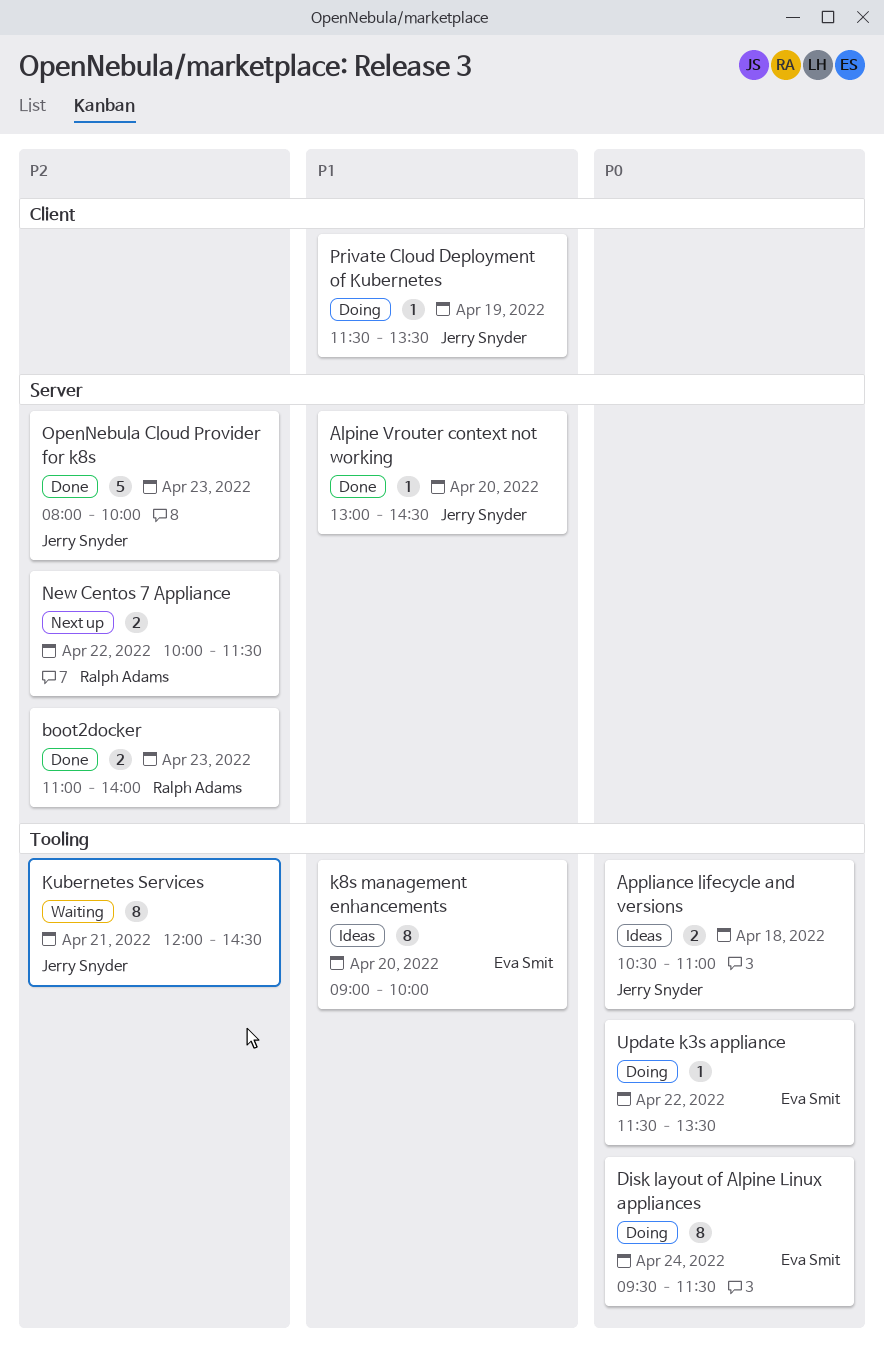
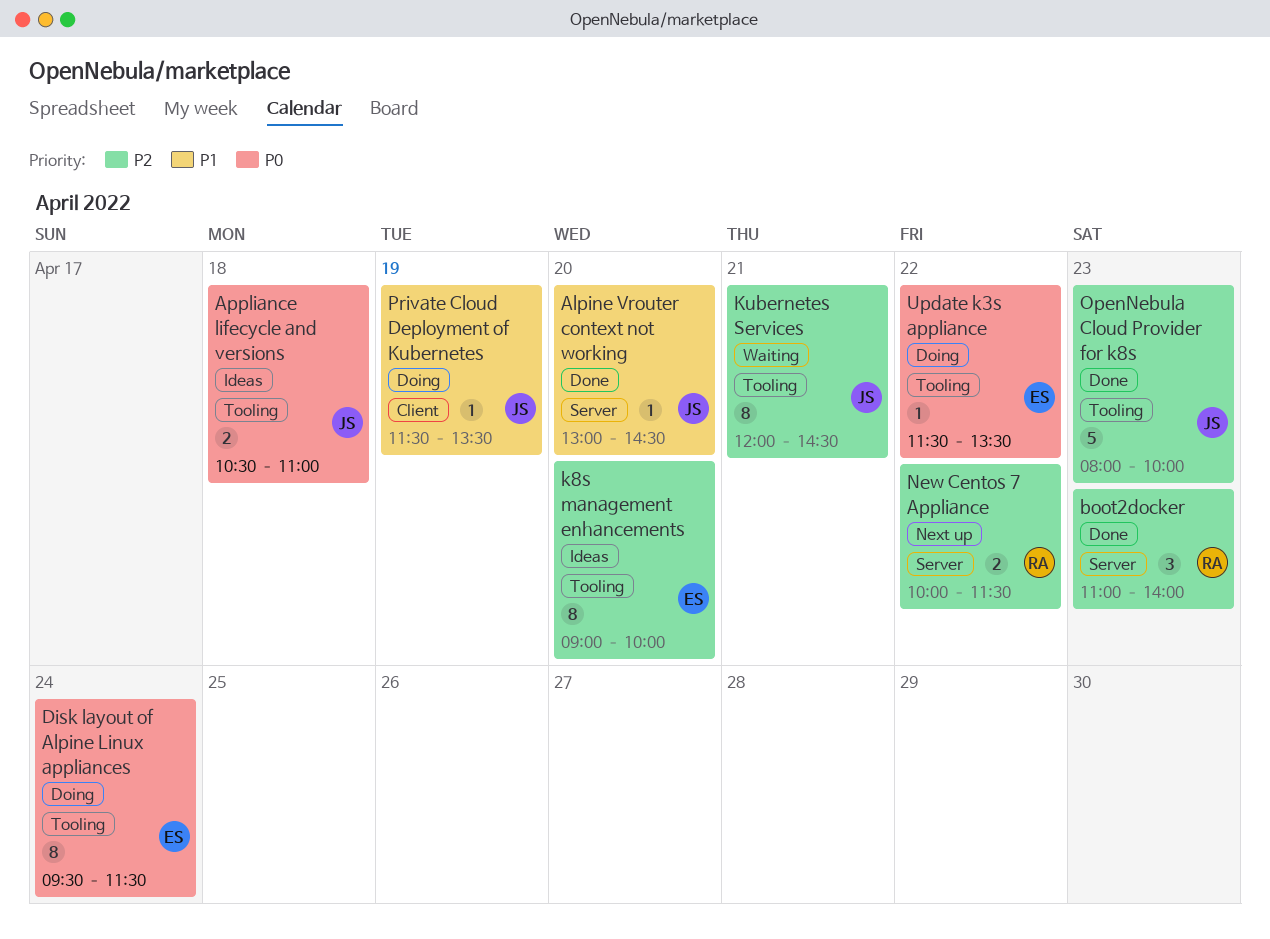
boot2docker, estimate: 2 -> 3
k8s management enhancements, priority: P1 -> P2
OpenNebula Cloud Provider for k8s, label: Server -> Tooling

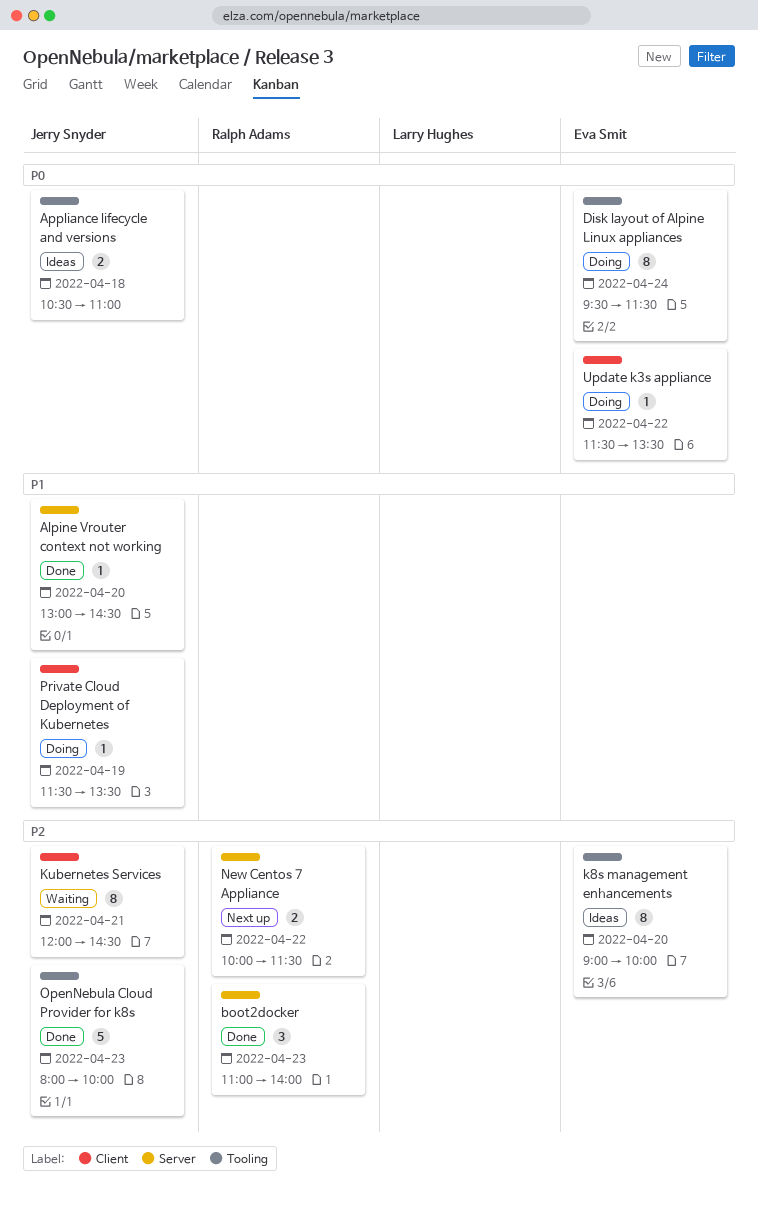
Kubernetes Services, label: Tooling -> Client
Update k3s appliance, label: Tooling -> Client

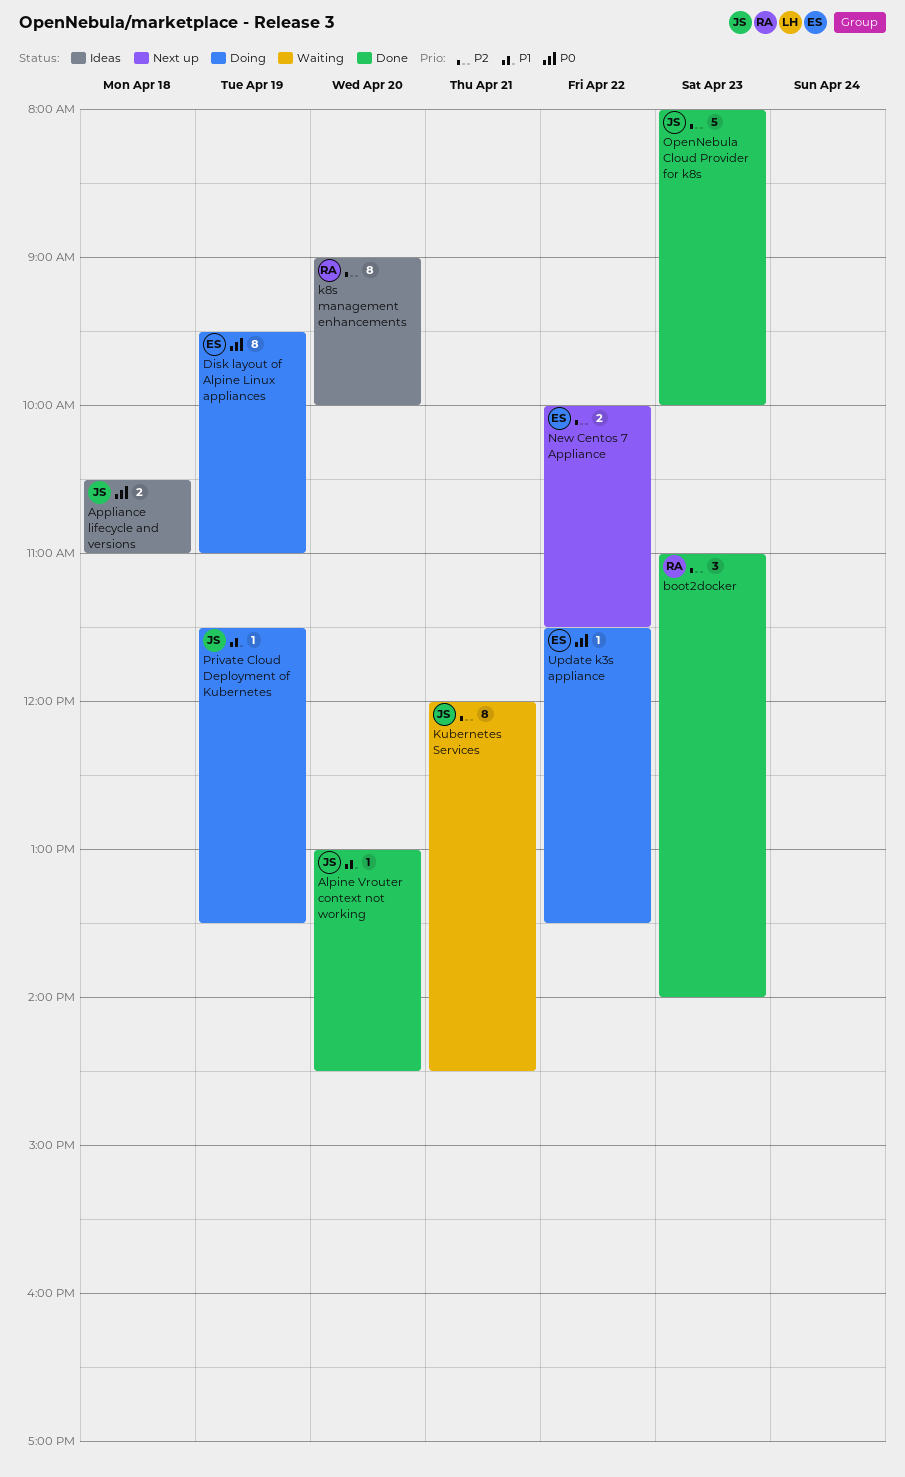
Disk layout of Alpine Linux appliances, day: Apr 24 -> Apr 19
Disk layout of Alpine Linux appliances, ends: 11:30 -> 11:00
k8s management enhancements, owner: Eva Smit -> Ralph Adams
New Centos 7 Appliance, owner: Ralph Adams -> Eva Smit

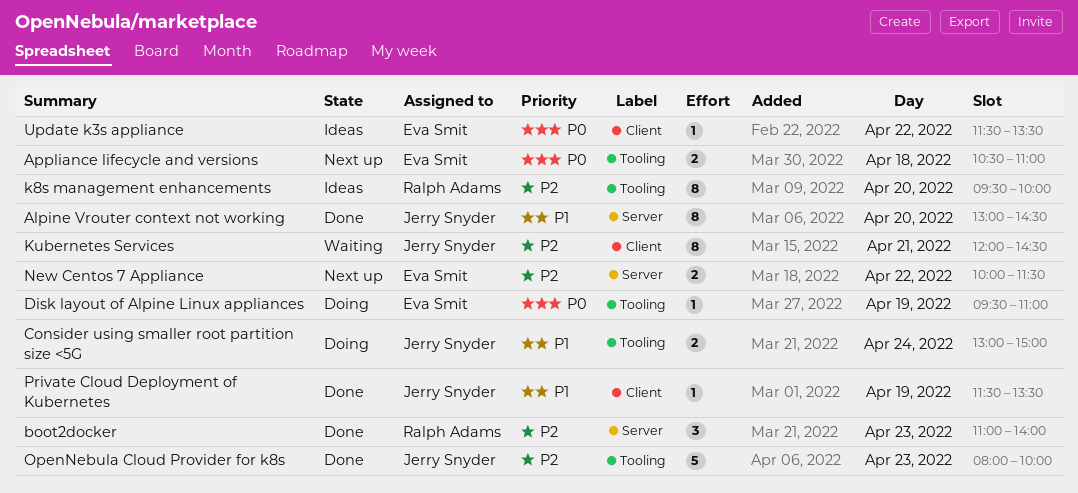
Alpine Vrouter context not working, estimate: 1 -> 8
Appliance lifecycle and versions, status: Ideas -> Next up
Appliance lifecycle and versions, owner: Jerry Snyder -> Eva Smit
Consider using smaller root partition size <5G: none -> present
Disk layout of Alpine Linux appliances, estimate: 8 -> 1
k8s management enhancements, begins: 09:00 -> 09:30
Private Cloud Deployment of Kubernetes, status: Doing -> Done
Update k3s appliance, status: Doing -> Ideas

